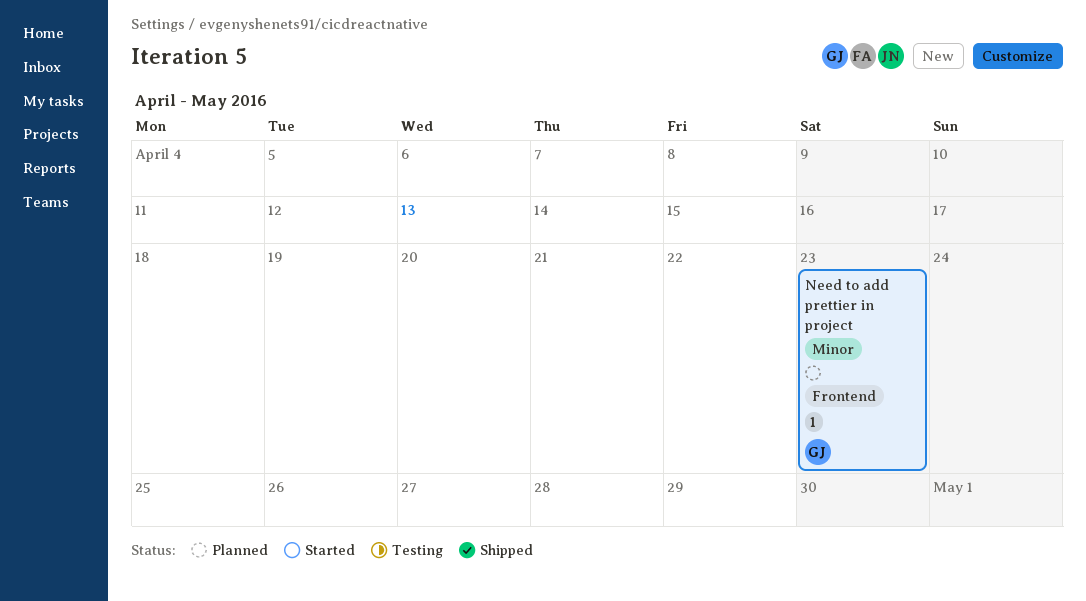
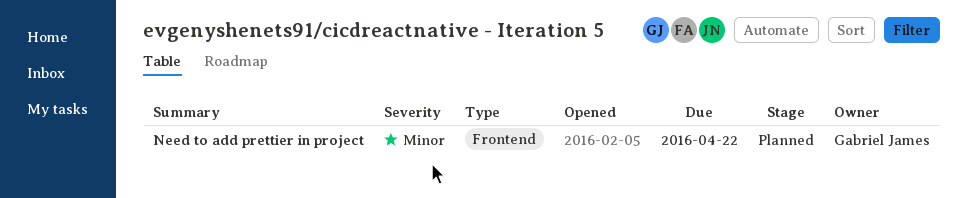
Need to add prettier in project, due: Apr 23 -> Apr 22

